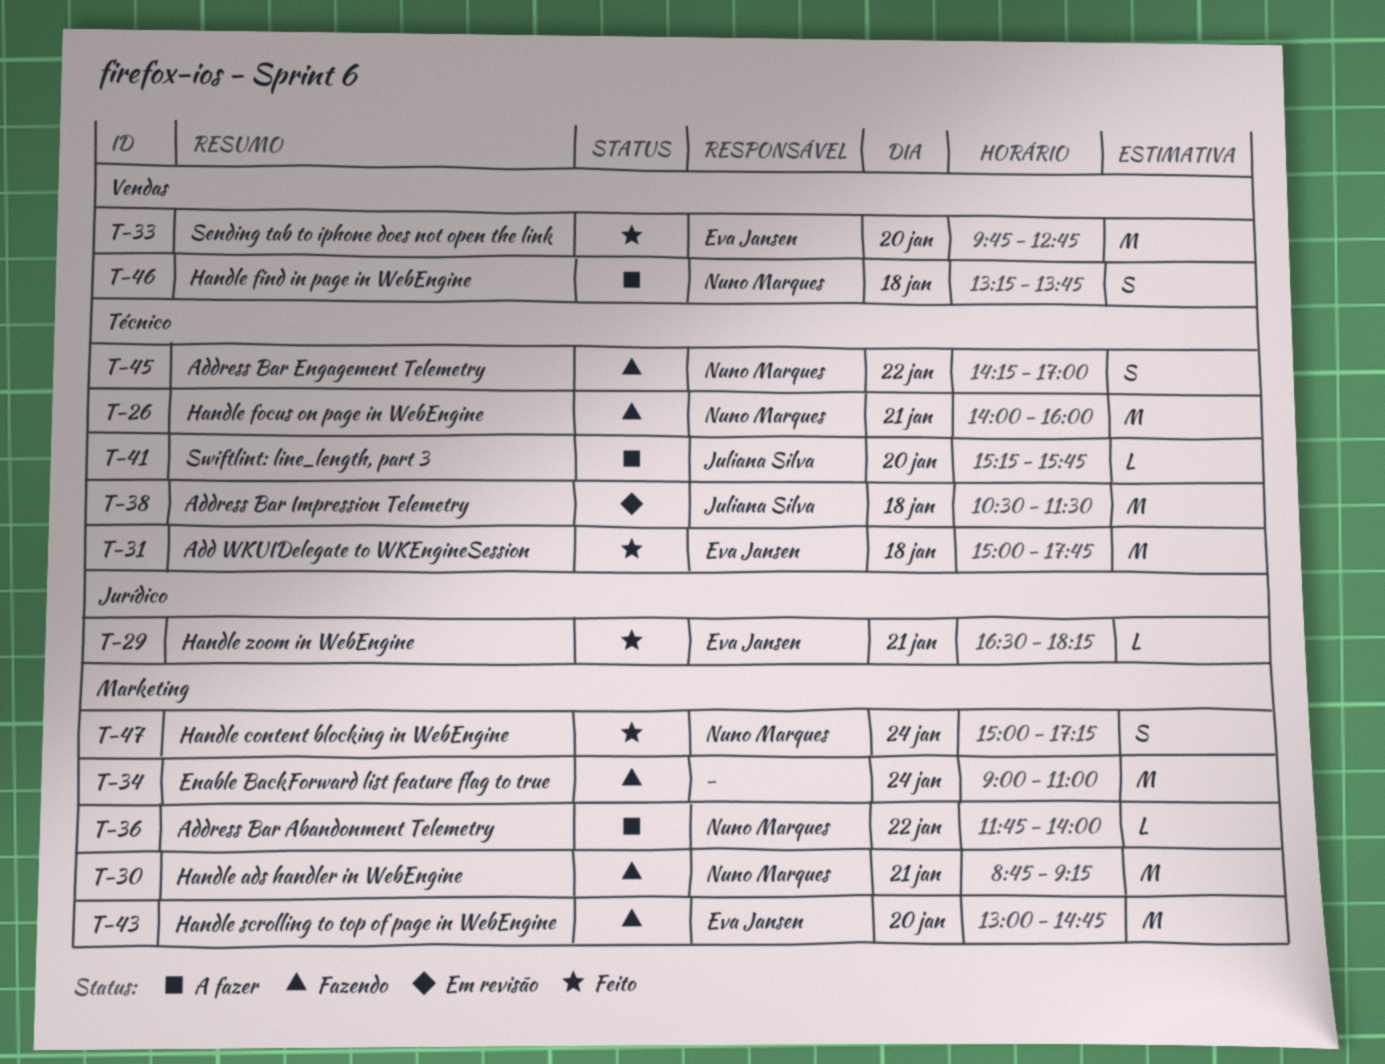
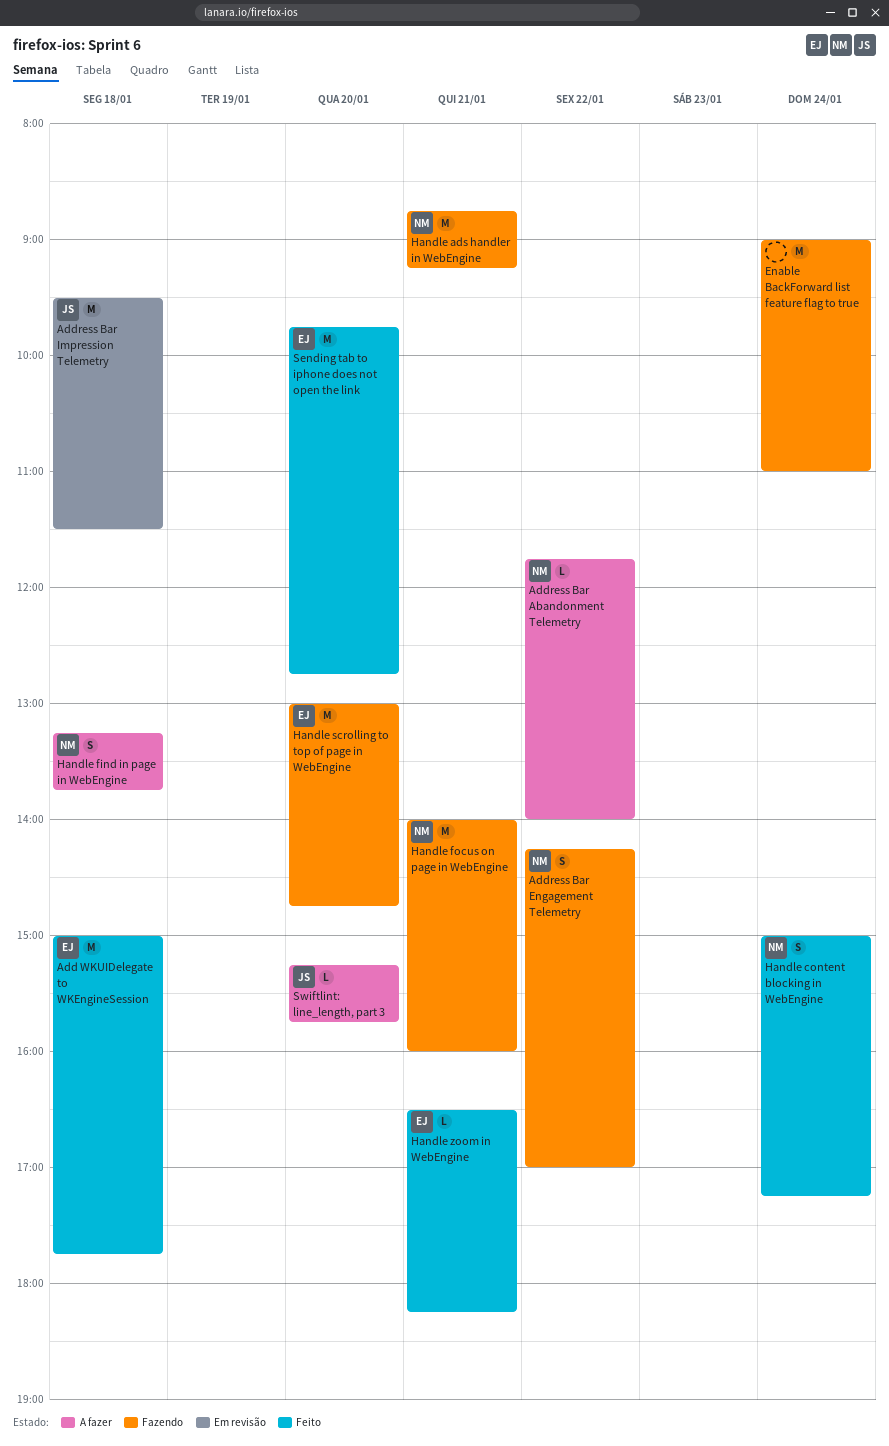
Address Bar Impression Telemetry, begins: 10:30 -> 09:30

